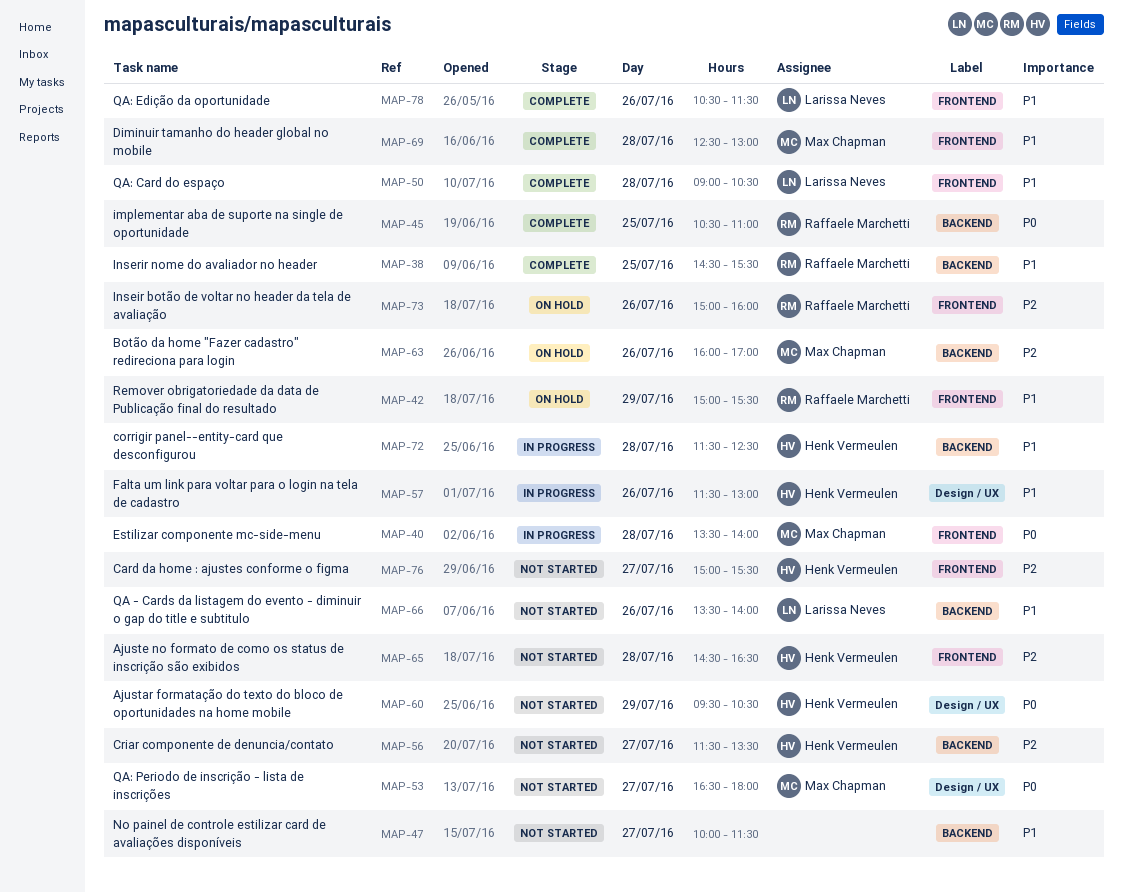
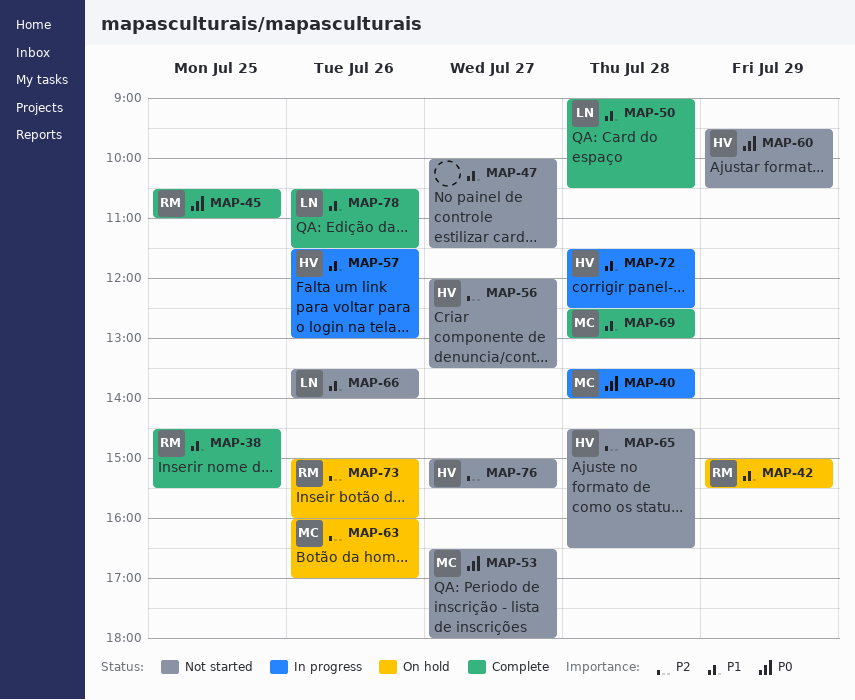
MAP-56, begins: 11:30 -> 12:00

